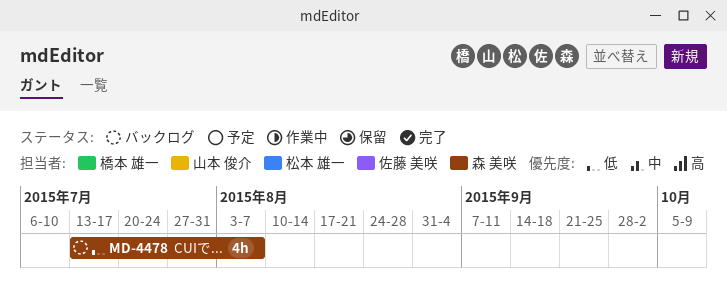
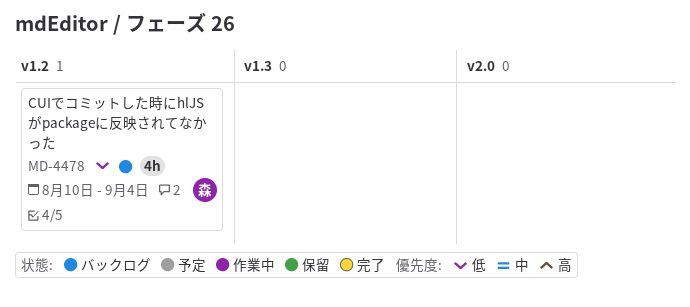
MD-4478, start: Jul 13 -> Aug 10
MD-4478, due: Aug 7 -> Sep 4

